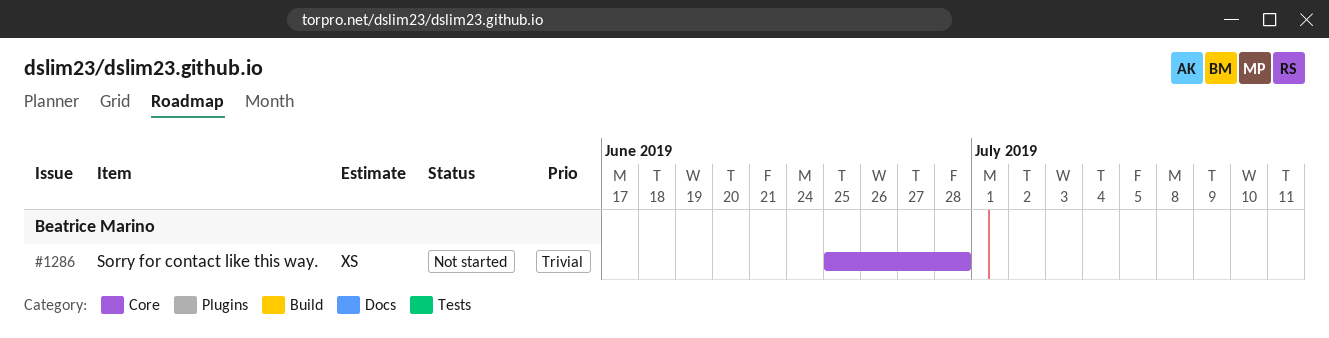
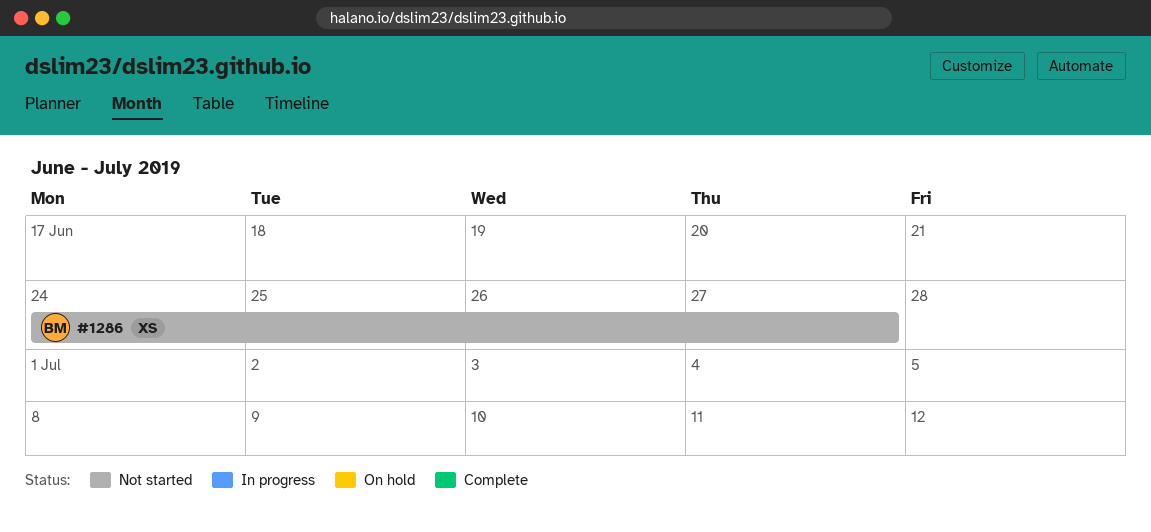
#1286, start: Jun 25 -> Jun 24
#1286, due: Jun 28 -> Jun 27

